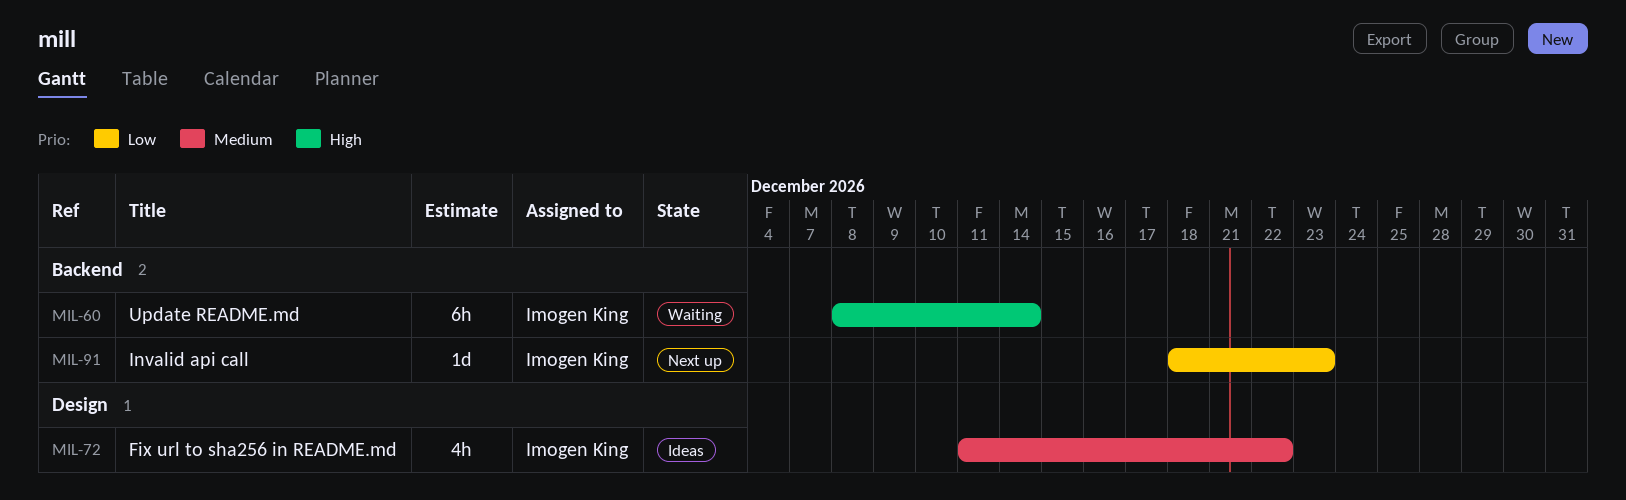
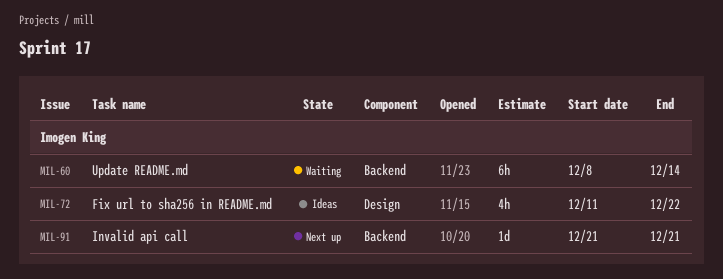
MIL-91, start: Dec 18 -> Dec 21
MIL-91, due: Dec 23 -> Dec 21

